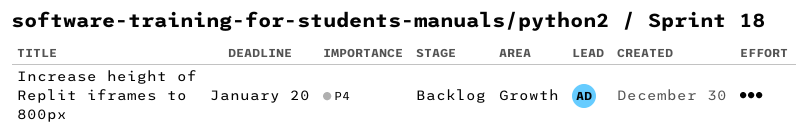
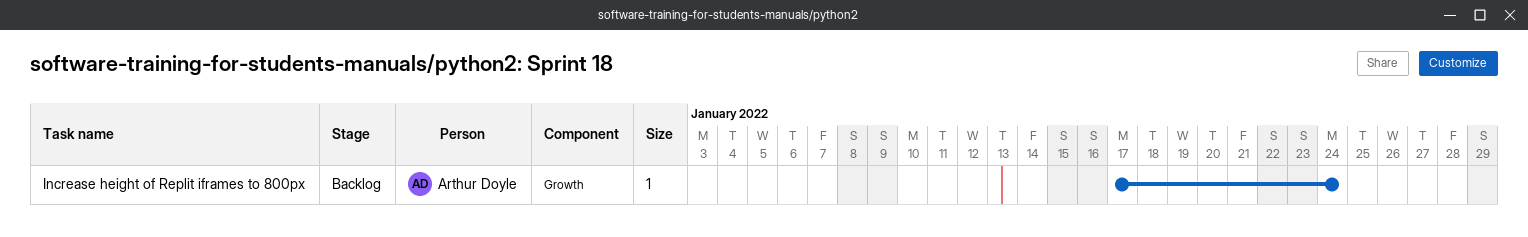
Increase height of Replit iframes to 800px, estimate: 3 -> 1
Increase height of Replit iframes to 800px, due: Jan 20 -> Jan 24

